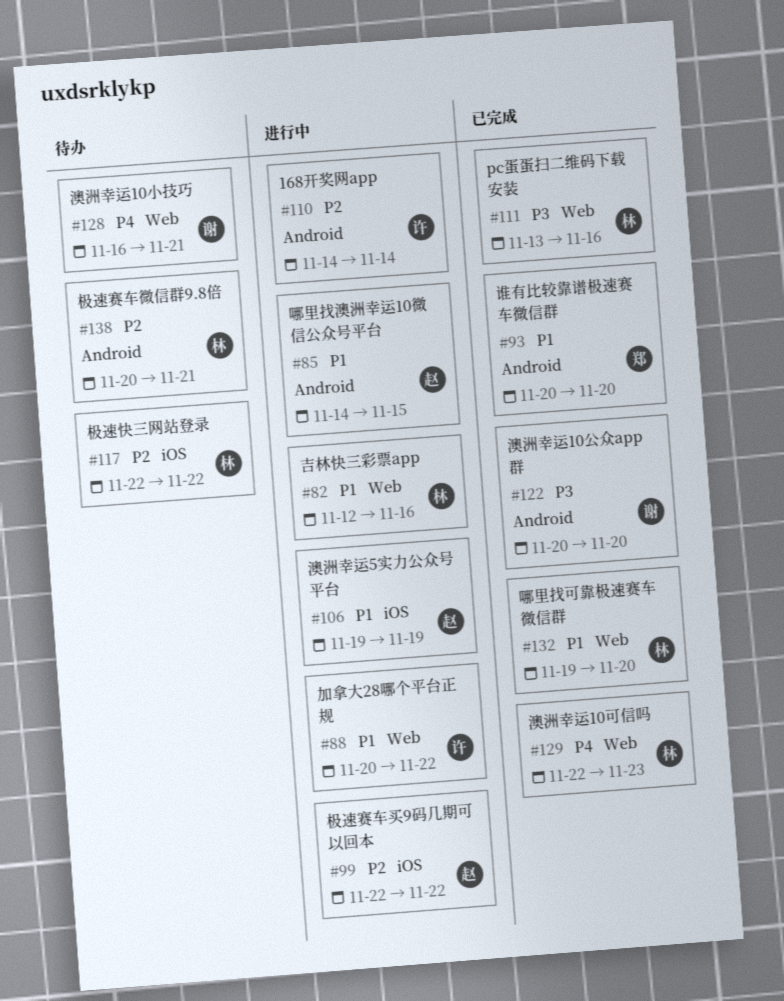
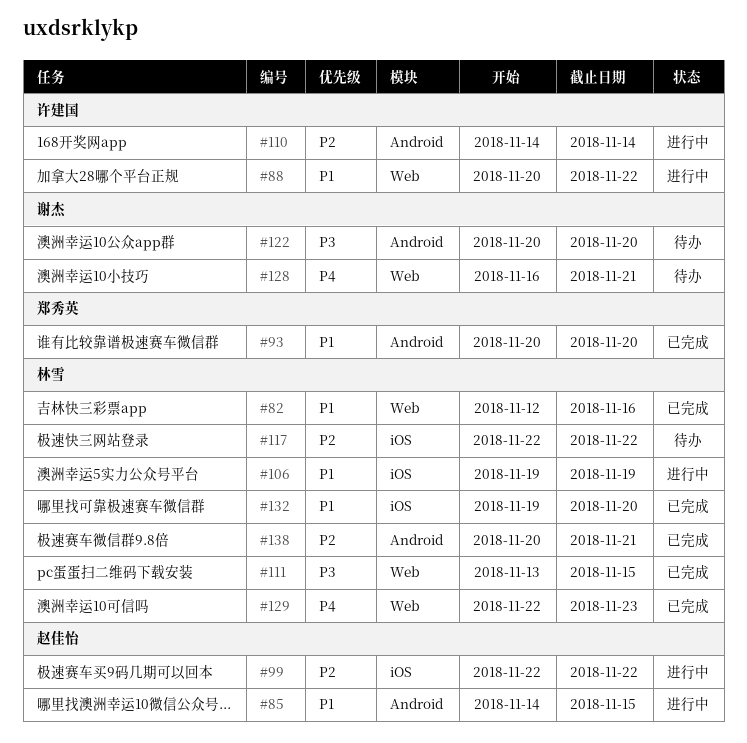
#82, status: 进行中 -> 已完成
#106, owner: 赵佳怡 -> 林雪
#111, due: Nov 16 -> Nov 15
#122, status: 已完成 -> 待办
#132, label: Web -> iOS
#138, status: 待办 -> 已完成

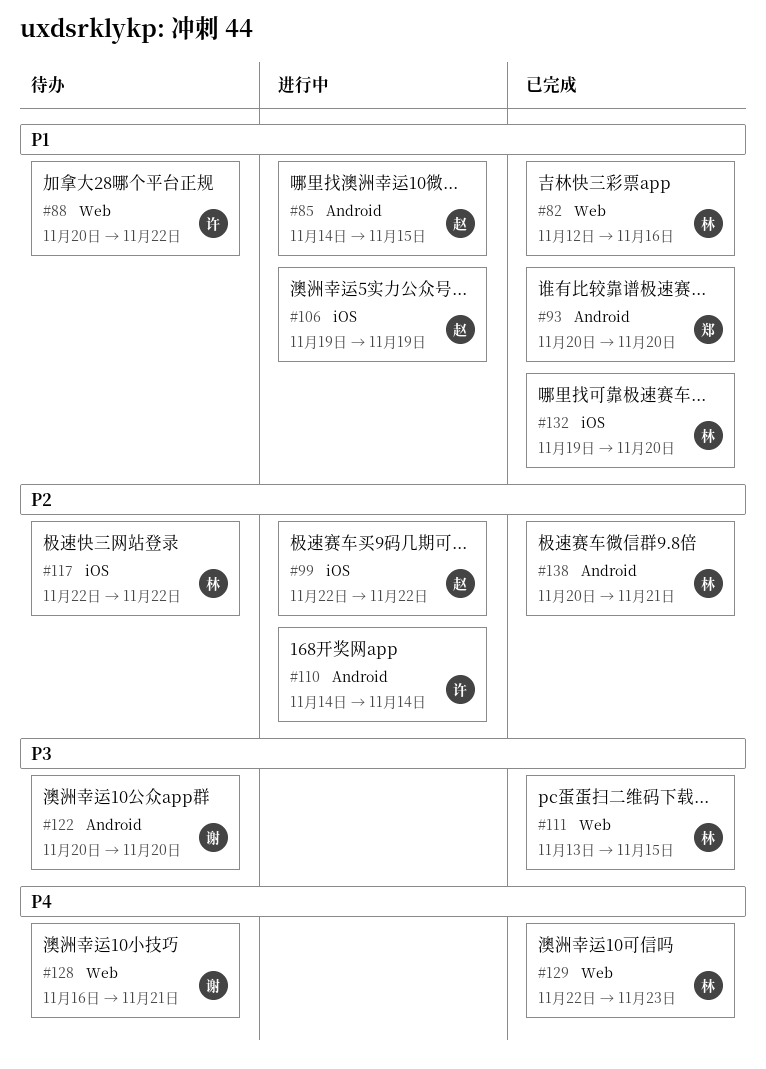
#88, status: 进行中 -> 待办
#106, owner: 林雪 -> 赵佳怡

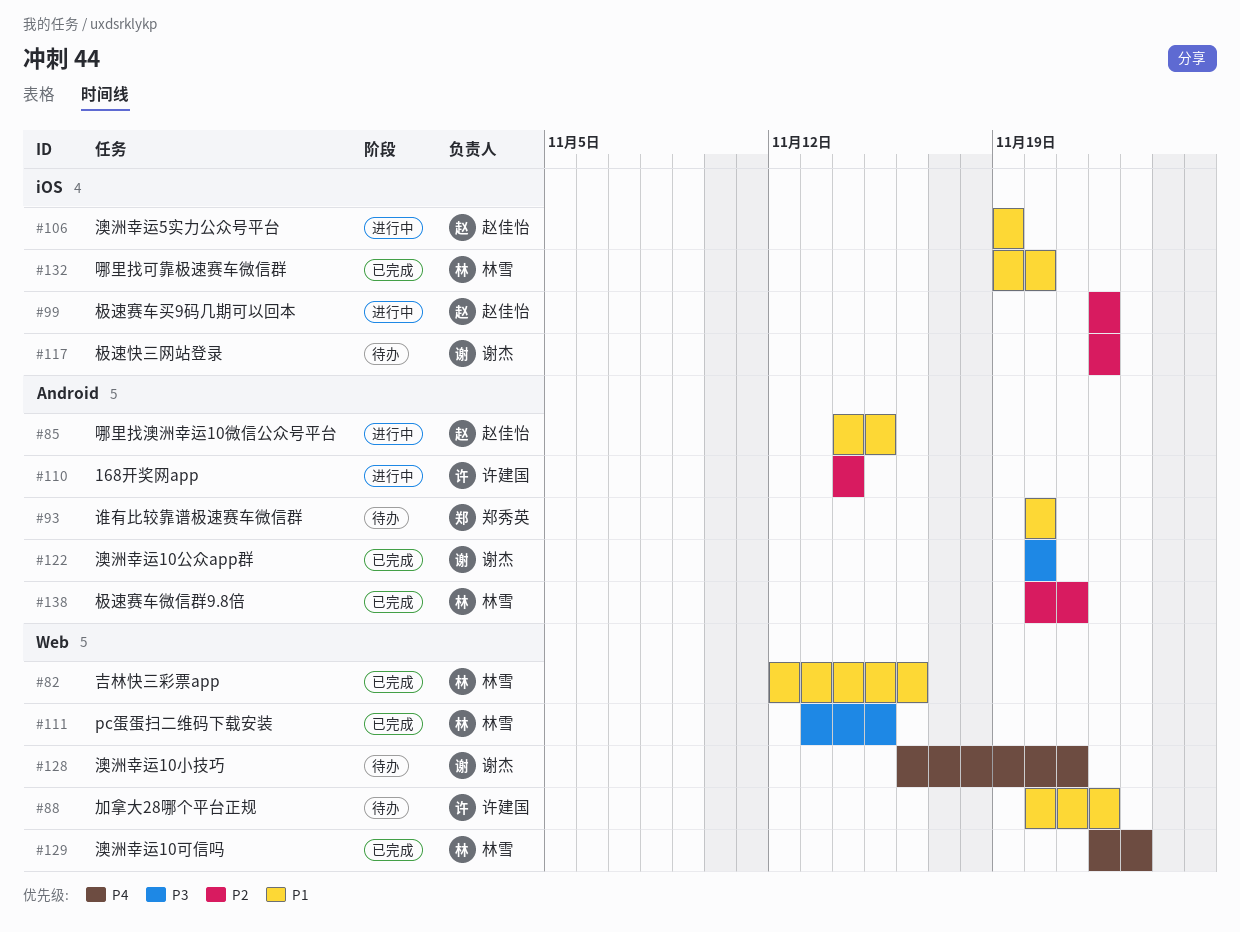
#93, status: 已完成 -> 待办
#117, owner: 林雪 -> 谢杰
#122, status: 待办 -> 已完成

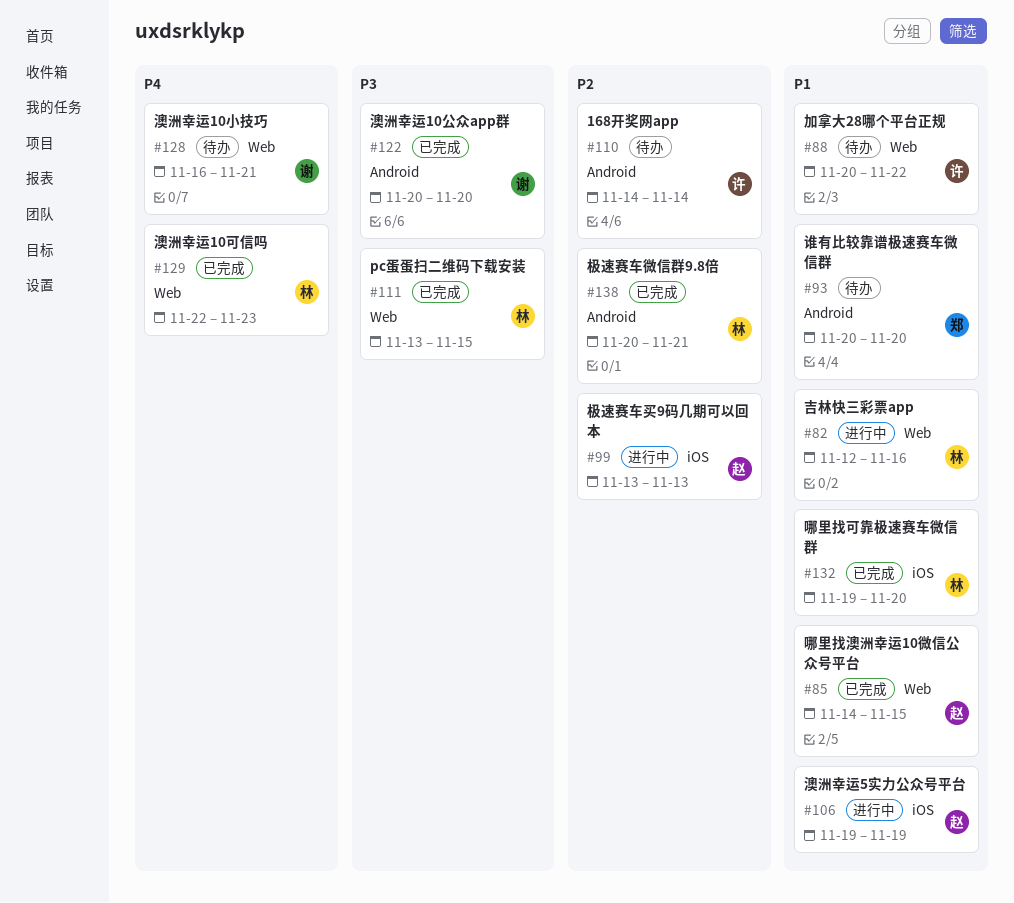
#82, status: 已完成 -> 进行中
#85, status: 进行中 -> 已完成
#85, label: Android -> Web
#99, start: Nov 22 -> Nov 13
#99, due: Nov 22 -> Nov 13
#110, status: 进行中 -> 待办
#117: present -> none

